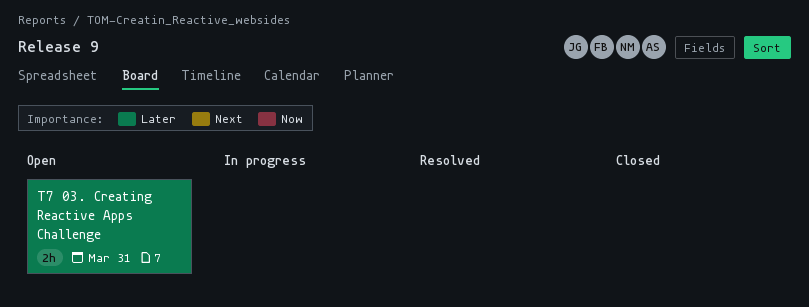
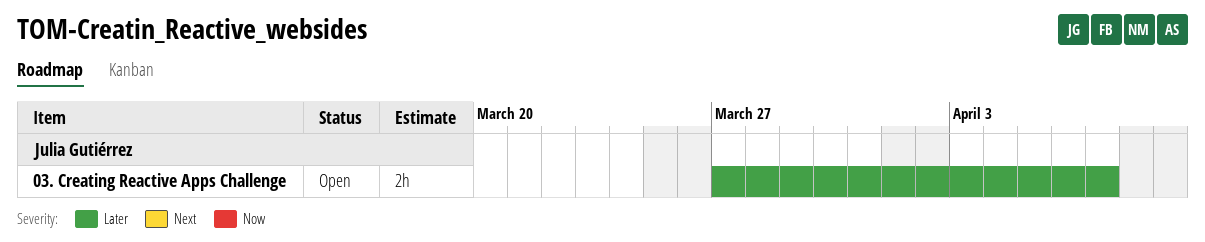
03. Creating Reactive Apps Challenge, due: Mar 31 -> Apr 7

